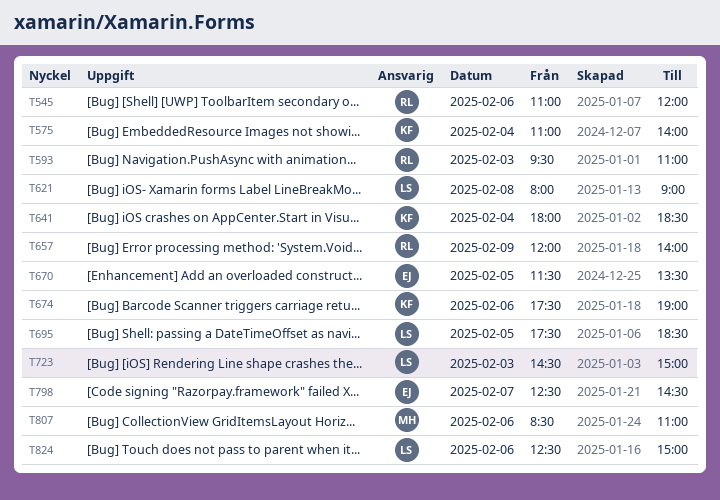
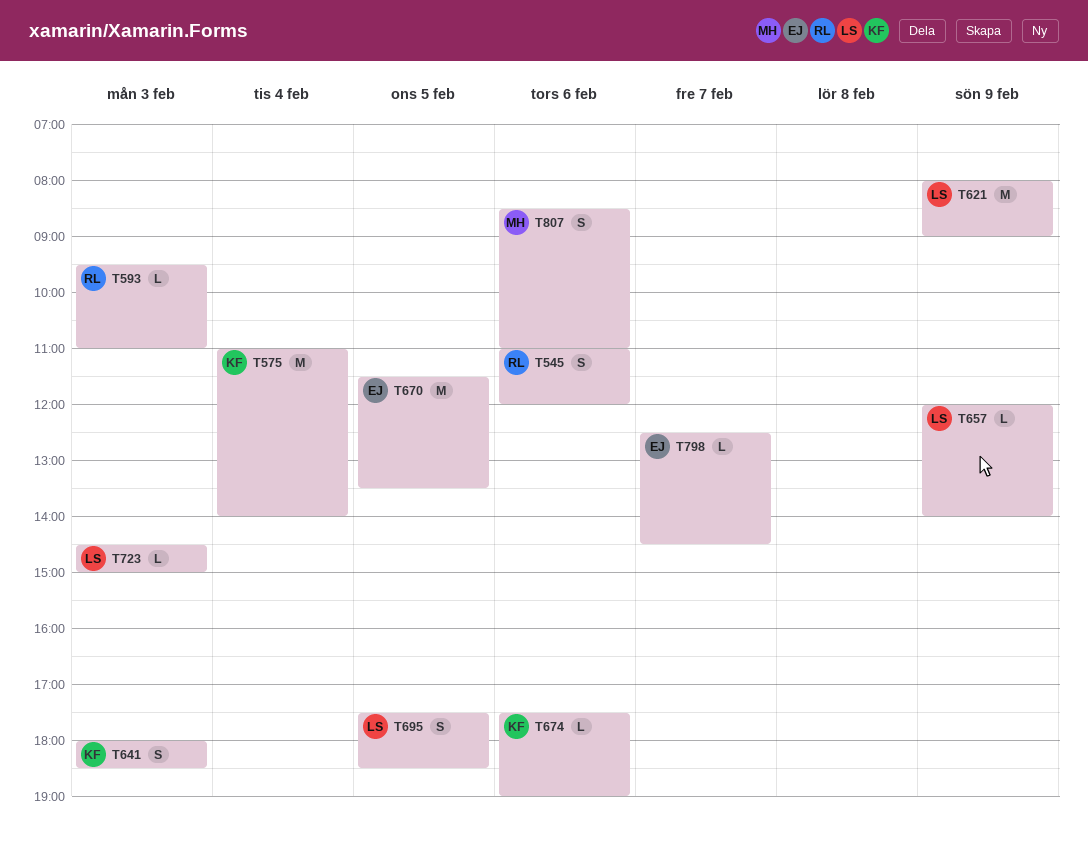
T621, day: Feb 8 -> Feb 9
T641, day: Feb 4 -> Feb 3
T657, owner: RL -> LS
T824: present -> none

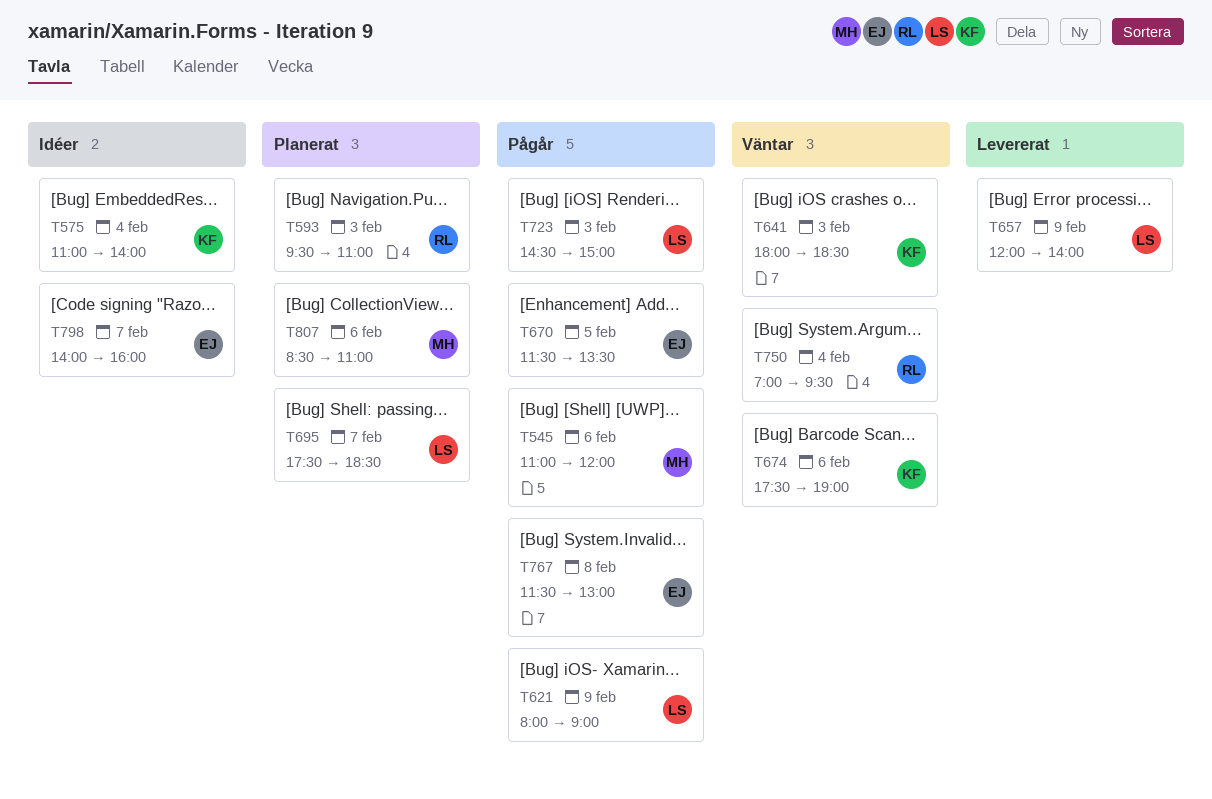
T545, owner: RL -> MH
T695, day: Feb 5 -> Feb 7
T750: none -> present
T767: none -> present
T798, begins: 12:30 -> 14:00
T798, ends: 14:30 -> 16:00

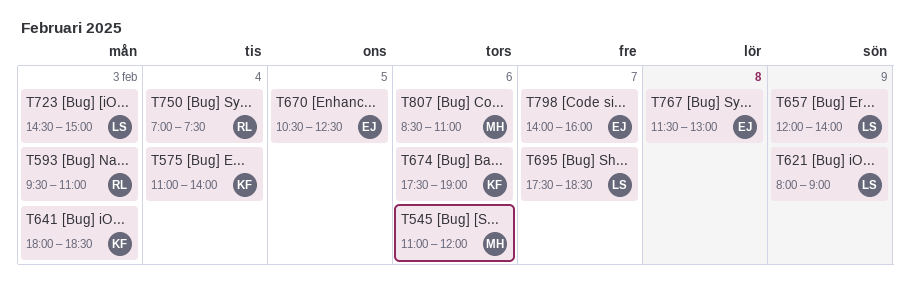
T670, begins: 11:30 -> 10:30
T670, ends: 13:30 -> 12:30
T750, ends: 09:30 -> 07:30

